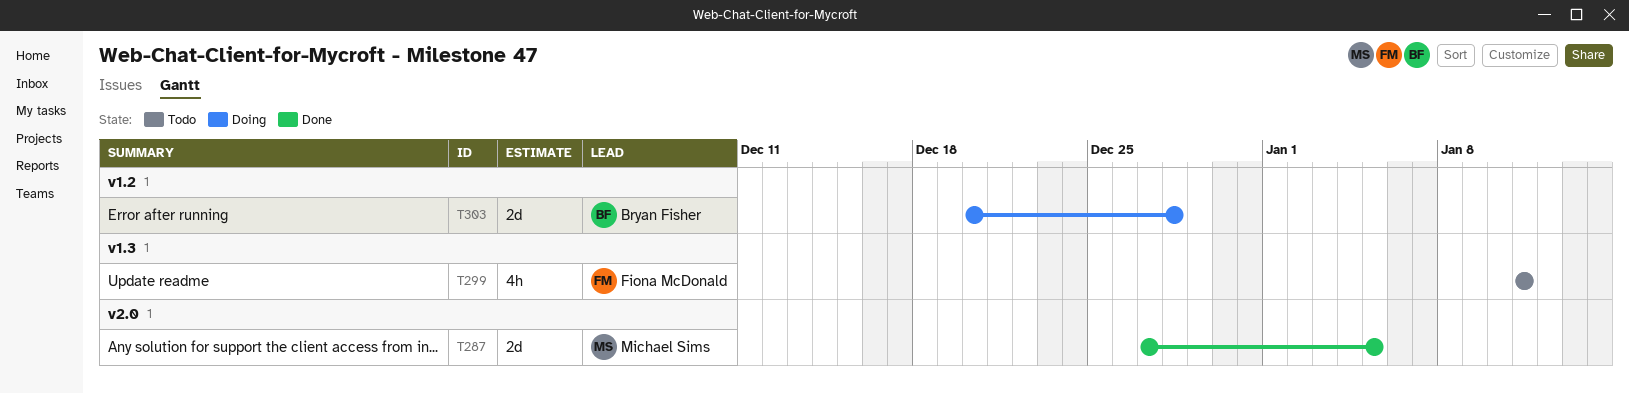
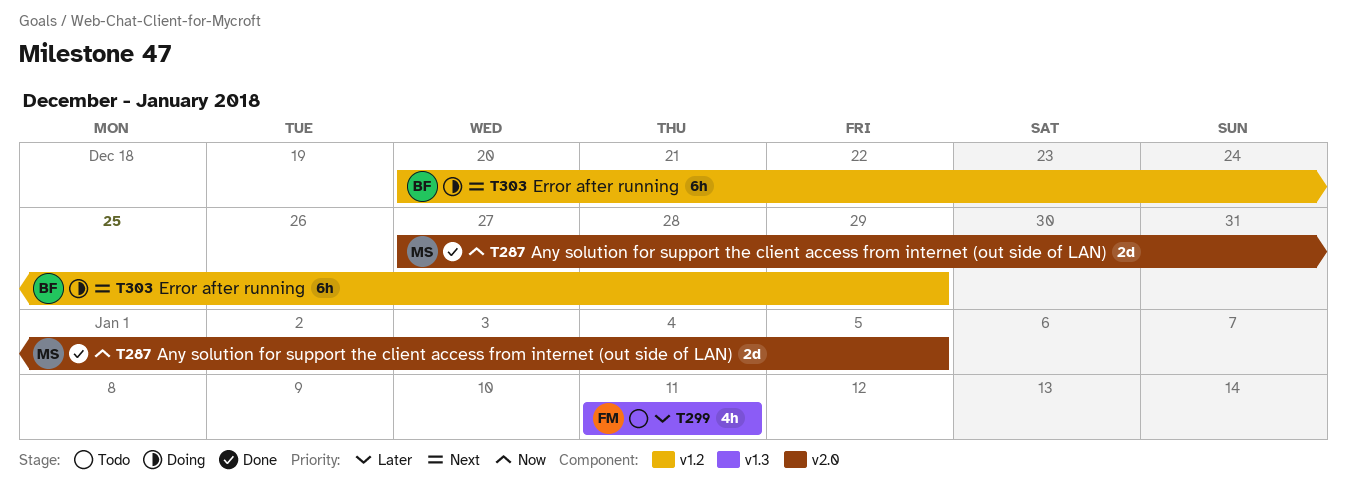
T303, estimate: 2d -> 6h
T303, due: Dec 28 -> Dec 29

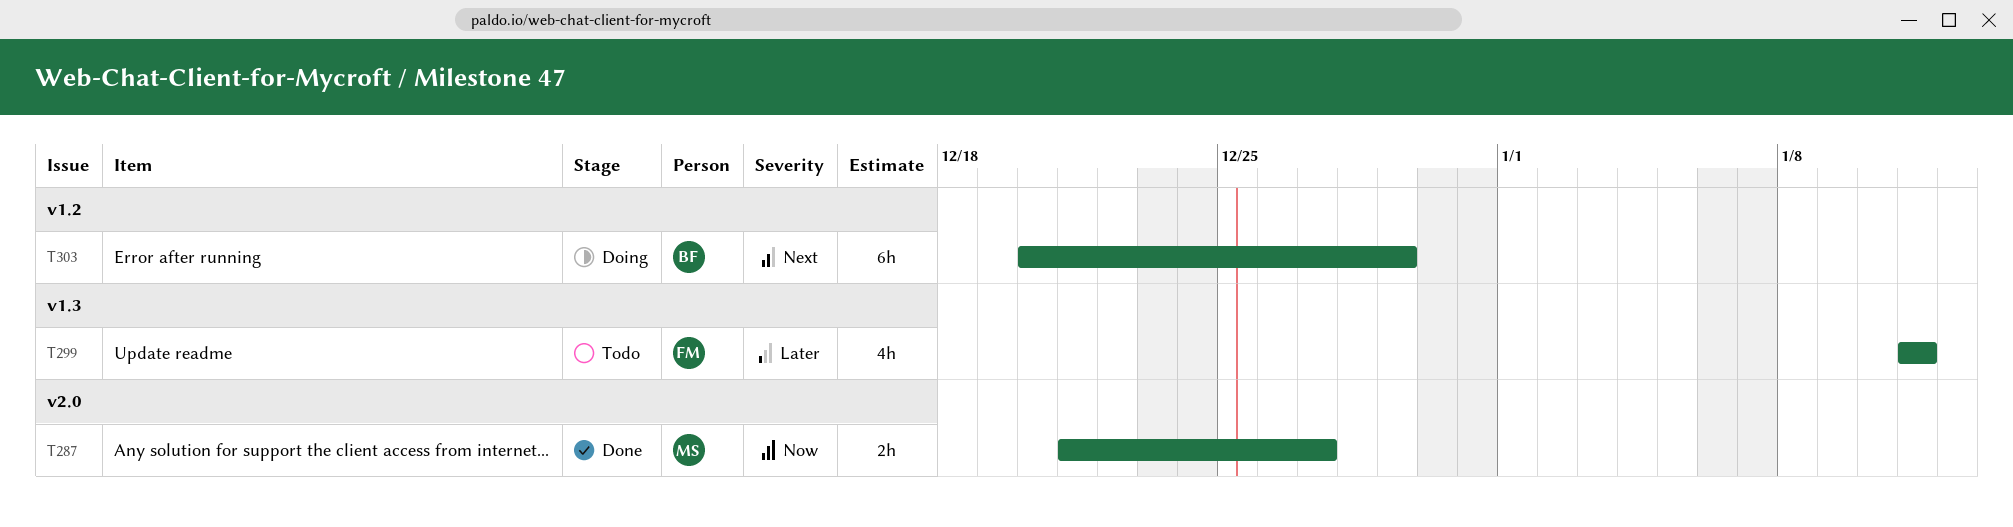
T287, estimate: 2d -> 2h
T287, start: Dec 27 -> Dec 21
T287, due: Jan 5 -> Dec 27

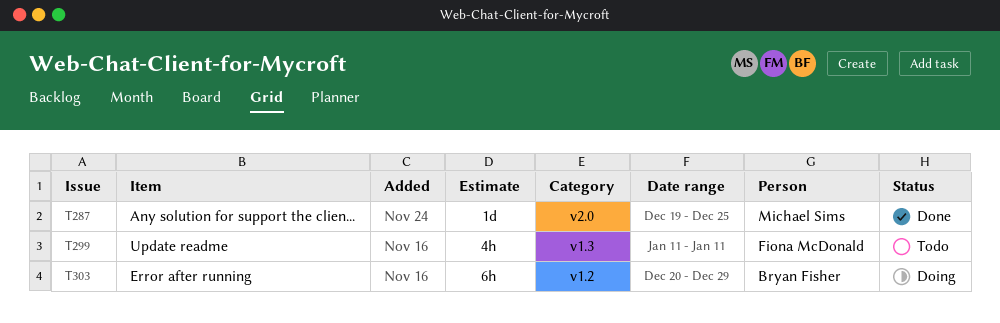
T287, estimate: 2h -> 1d
T287, start: Dec 21 -> Dec 19
T287, due: Dec 27 -> Dec 25

